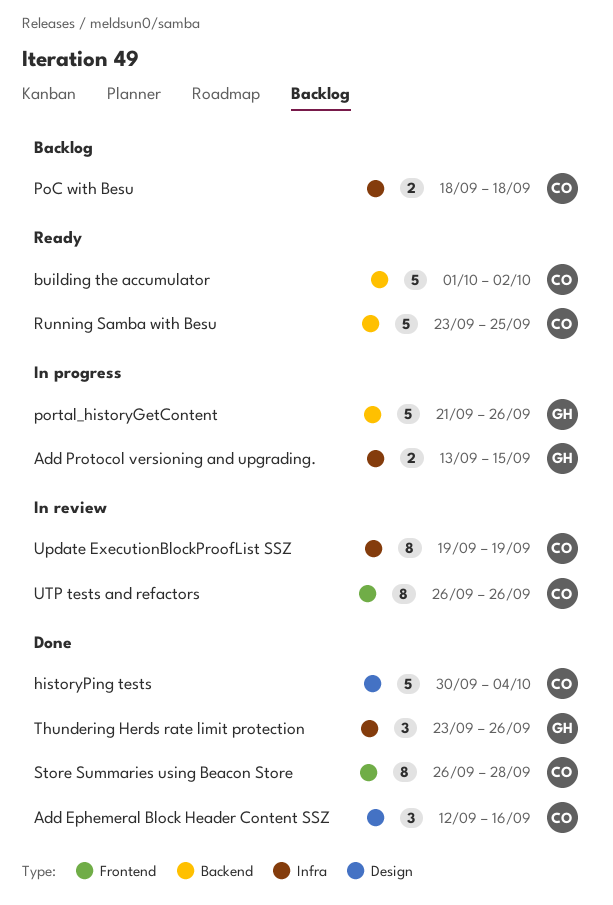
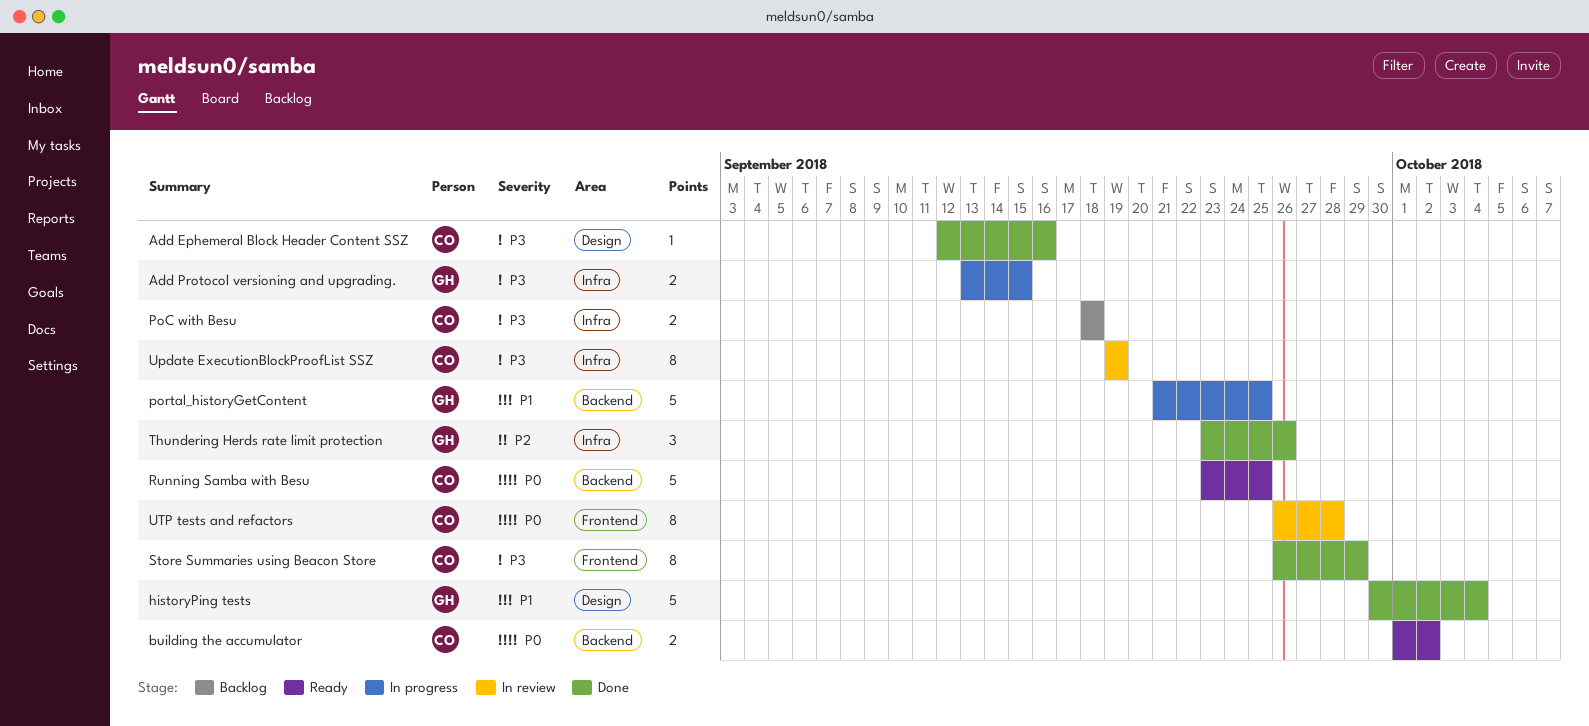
Add Ephemeral Block Header Content SSZ, estimate: 3 -> 1
building the accumulator, estimate: 5 -> 2
historyPing tests, owner: CO -> GH
portal_historyGetContent, due: Sep 26 -> Sep 25
Store Summaries using Beacon Store, due: Sep 28 -> Sep 29
UTP tests and refactors, due: Sep 26 -> Sep 28

